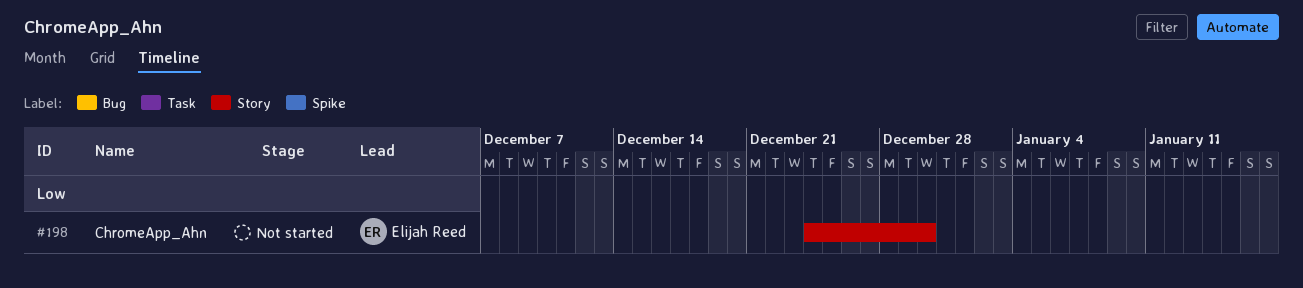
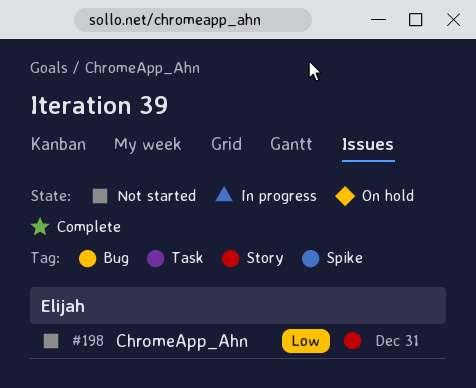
#198, due: Dec 30 -> Dec 31

